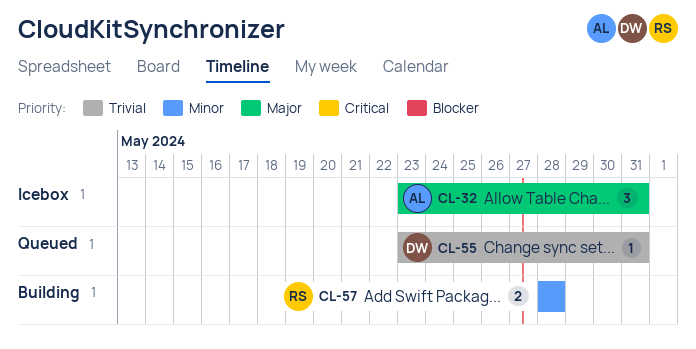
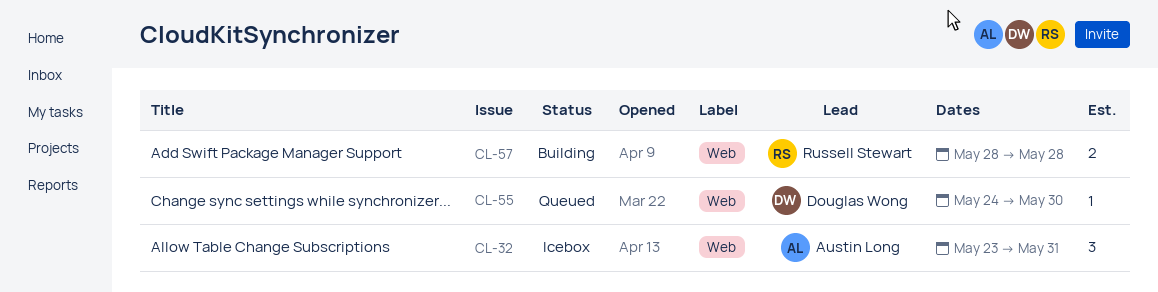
CL-55, start: May 23 -> May 24
CL-55, due: May 31 -> May 30

